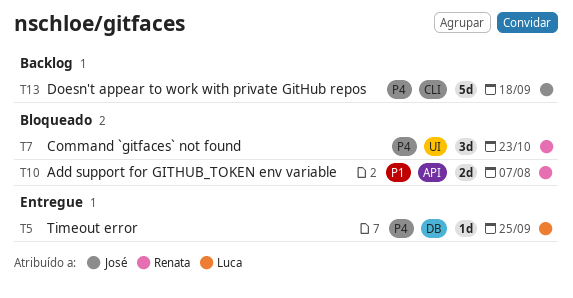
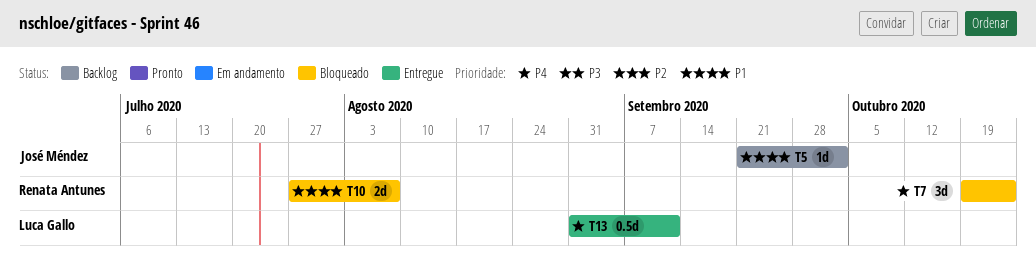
T5, status: Entregue -> Backlog
T5, owner: Luca Gallo -> José Méndez
T5, priority: P4 -> P1
T5, due: Sep 25 -> Oct 2
T13, status: Backlog -> Entregue
T13, owner: José Méndez -> Luca Gallo
T13, estimate: 5d -> 0.5d
T13, due: Sep 18 -> Sep 11

